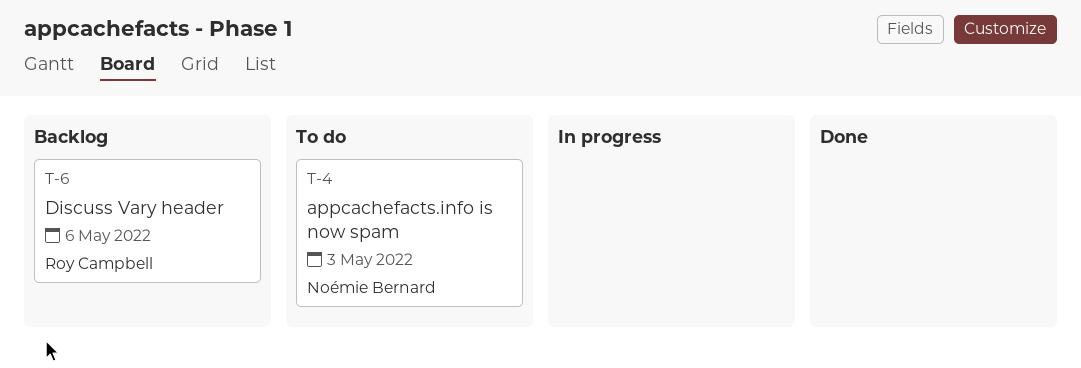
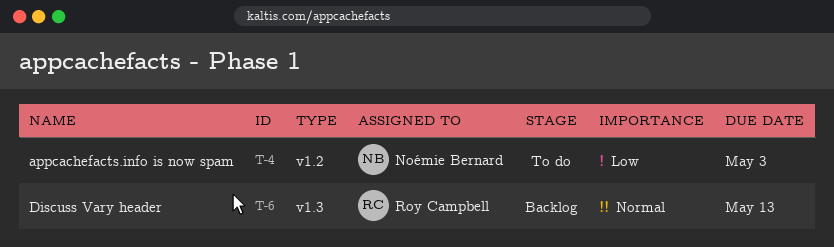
T-6, due: May 6 -> May 13

